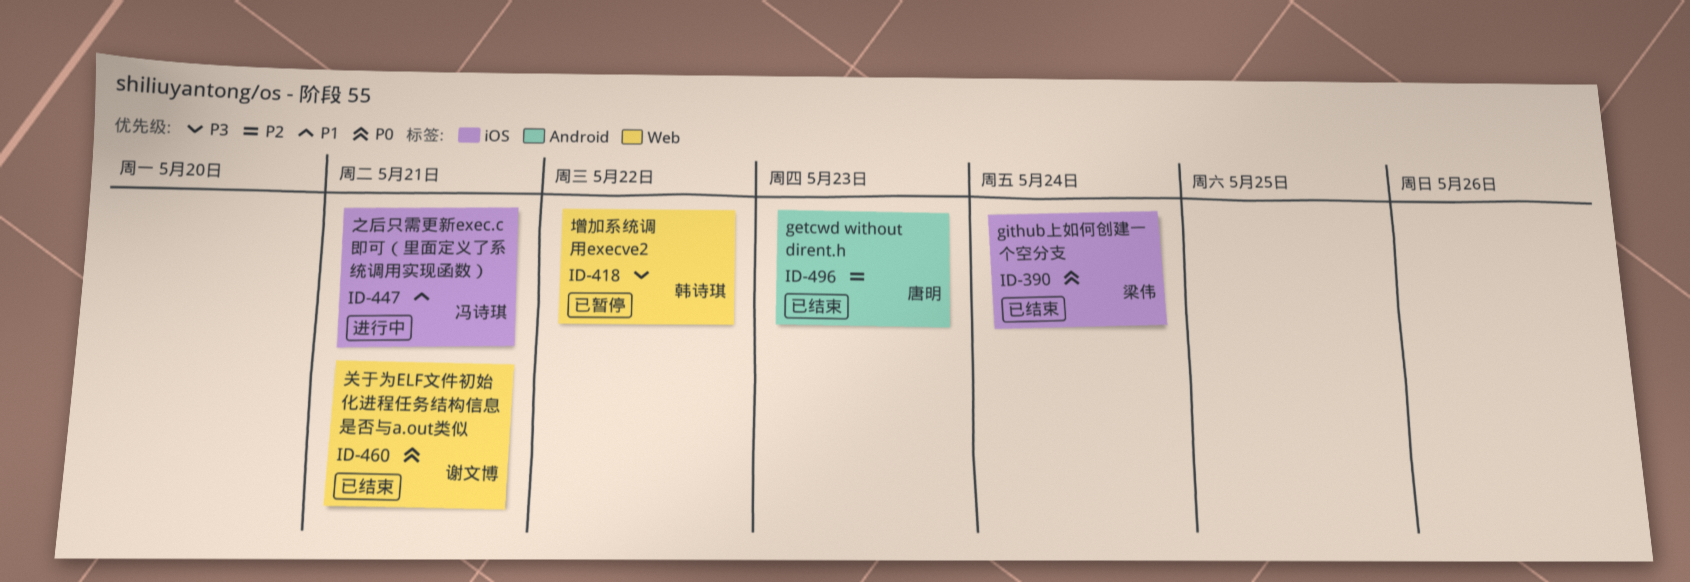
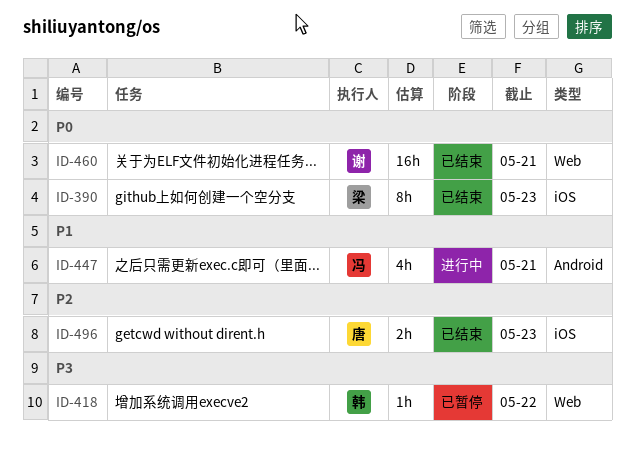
ID-390, due: May 24 -> May 23
ID-447, label: iOS -> Android
ID-496, label: Android -> iOS

